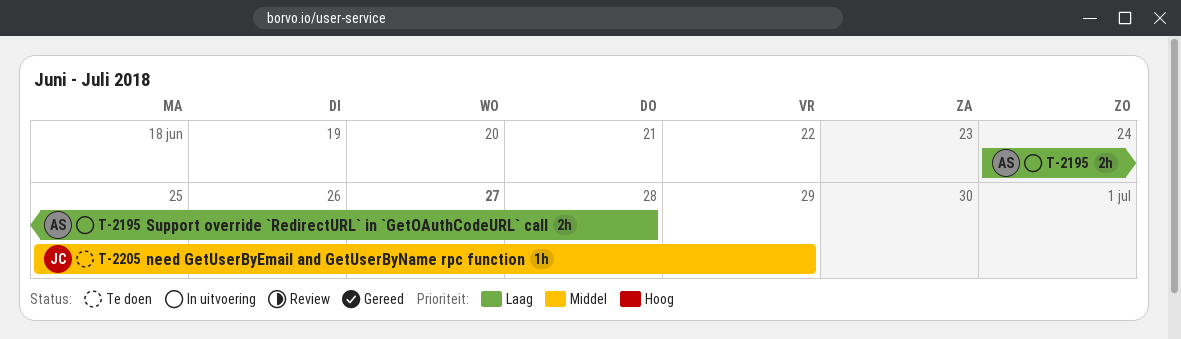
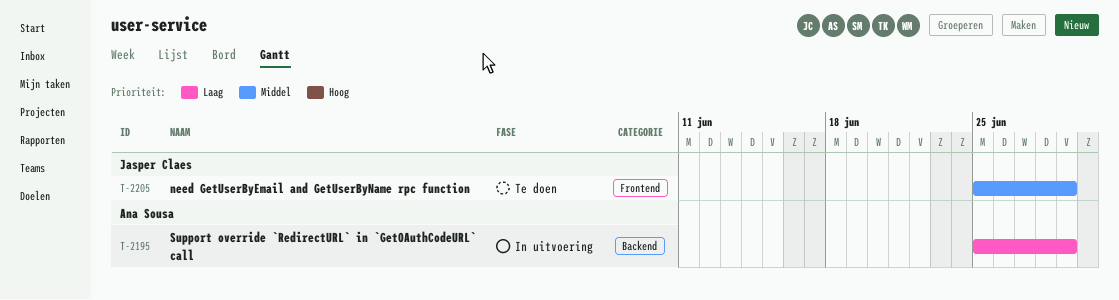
T-2195, start: Jun 24 -> Jun 25
T-2195, due: Jun 28 -> Jun 29

